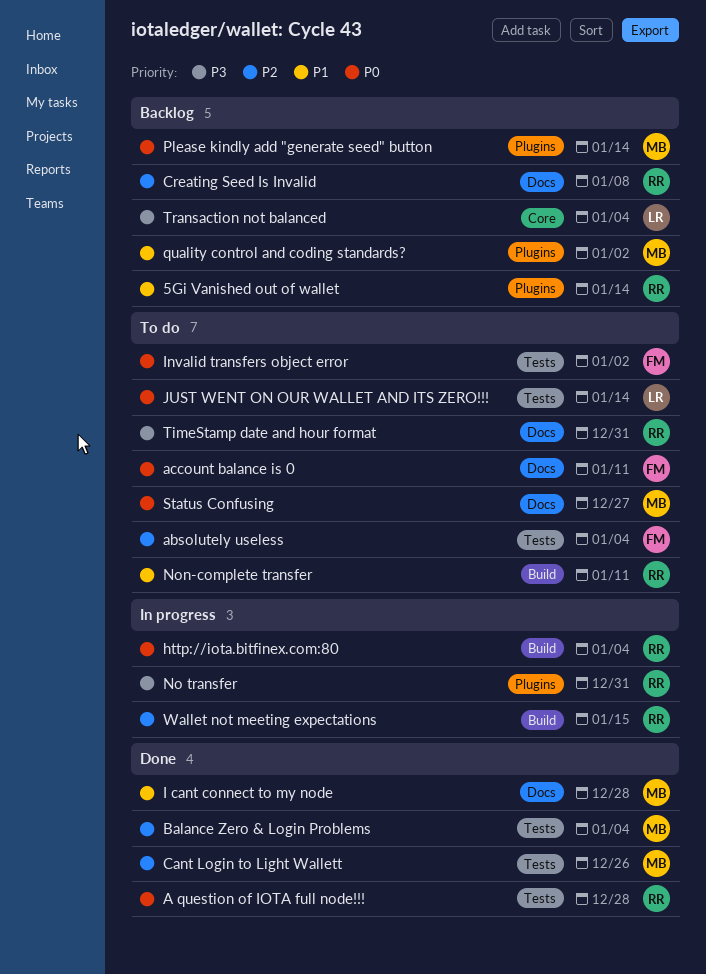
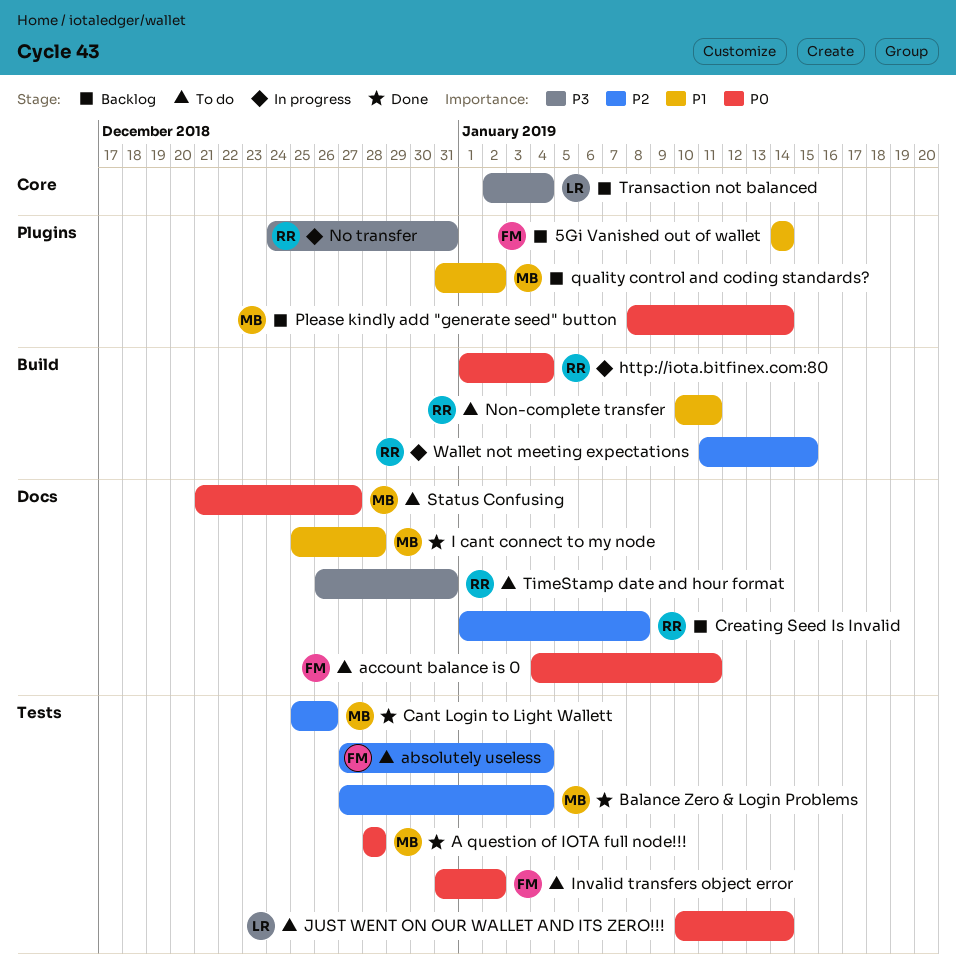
5Gi Vanished out of wallet, owner: RR -> FM
A question of IOTA full node!!!, owner: RR -> MB

